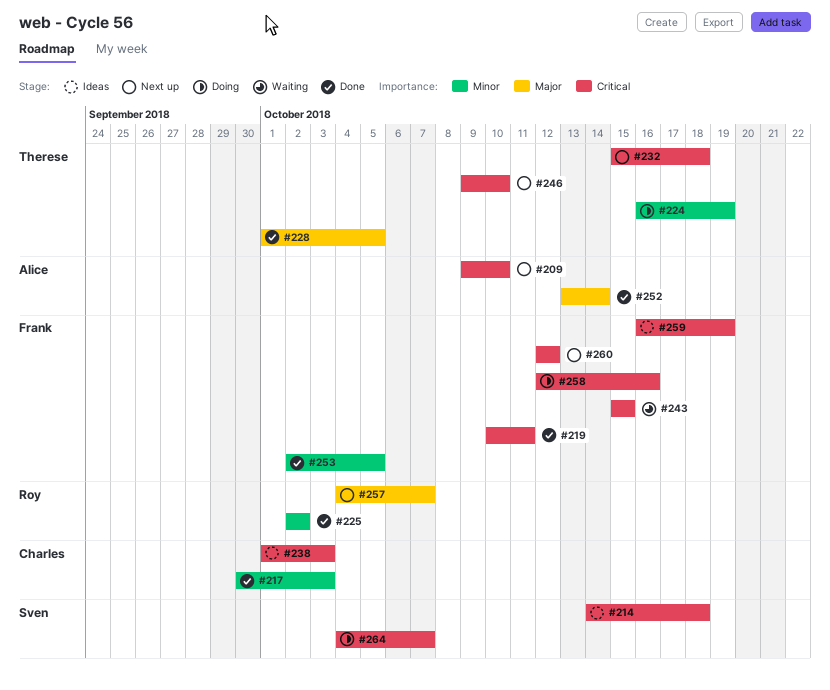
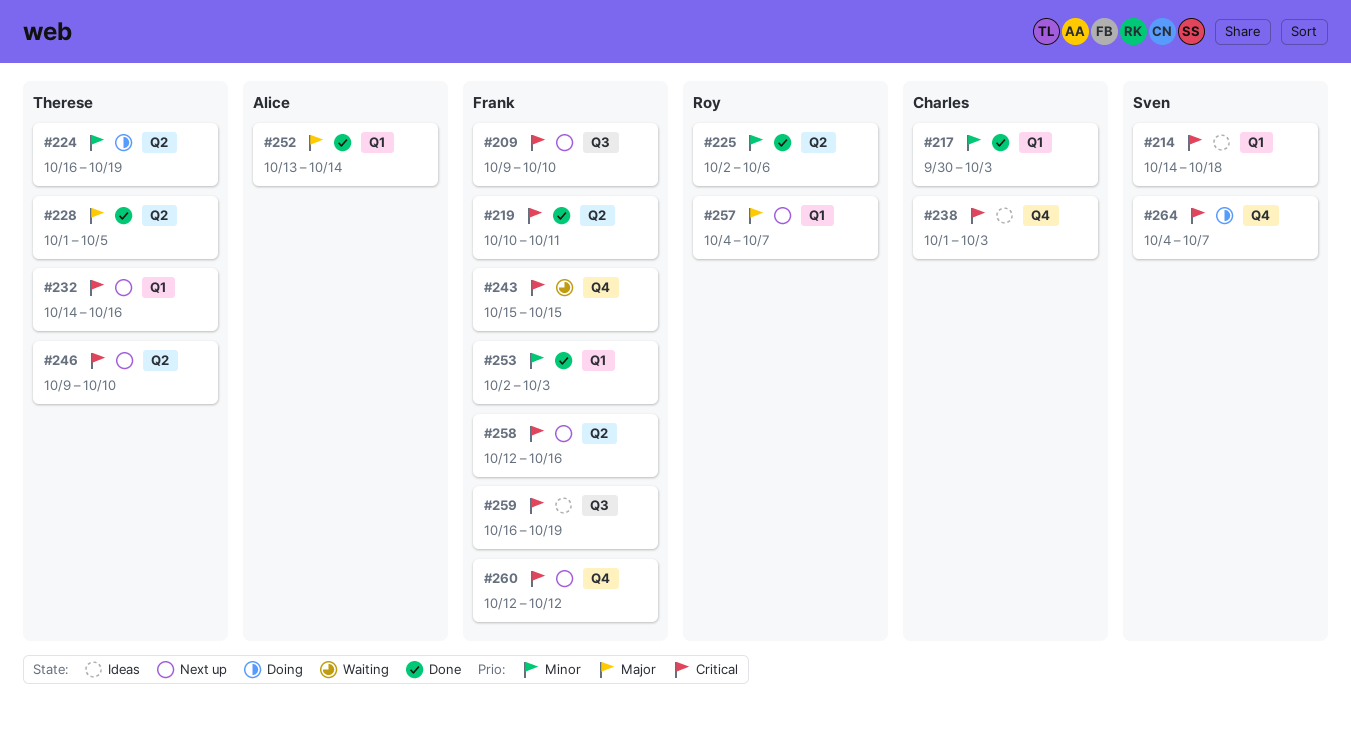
#209, owner: Alice -> Frank
#225, due: Oct 2 -> Oct 6
#232, start: Oct 15 -> Oct 14
#232, due: Oct 18 -> Oct 16
#253, due: Oct 5 -> Oct 3
#258, status: Doing -> Next up

